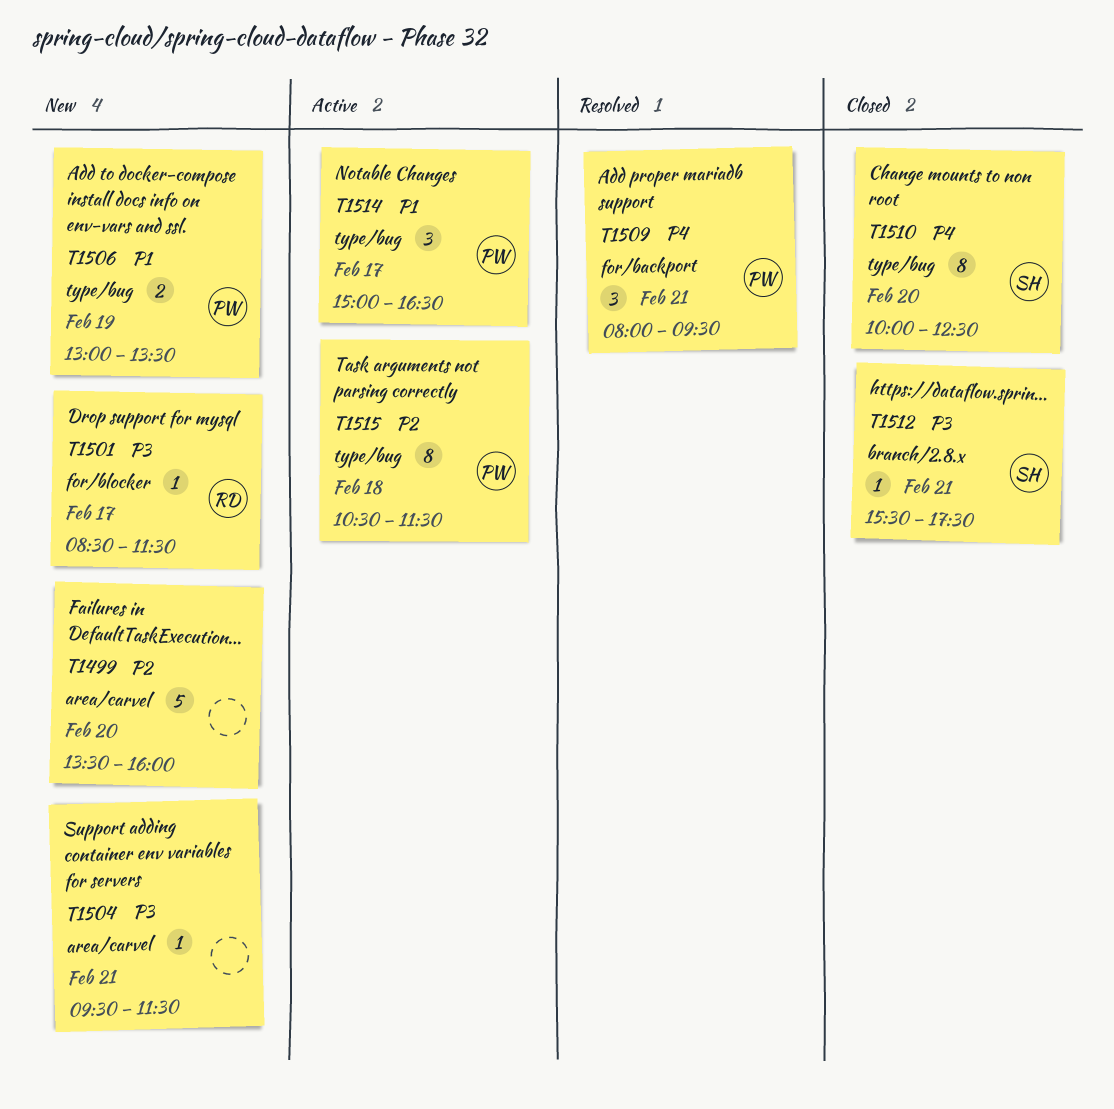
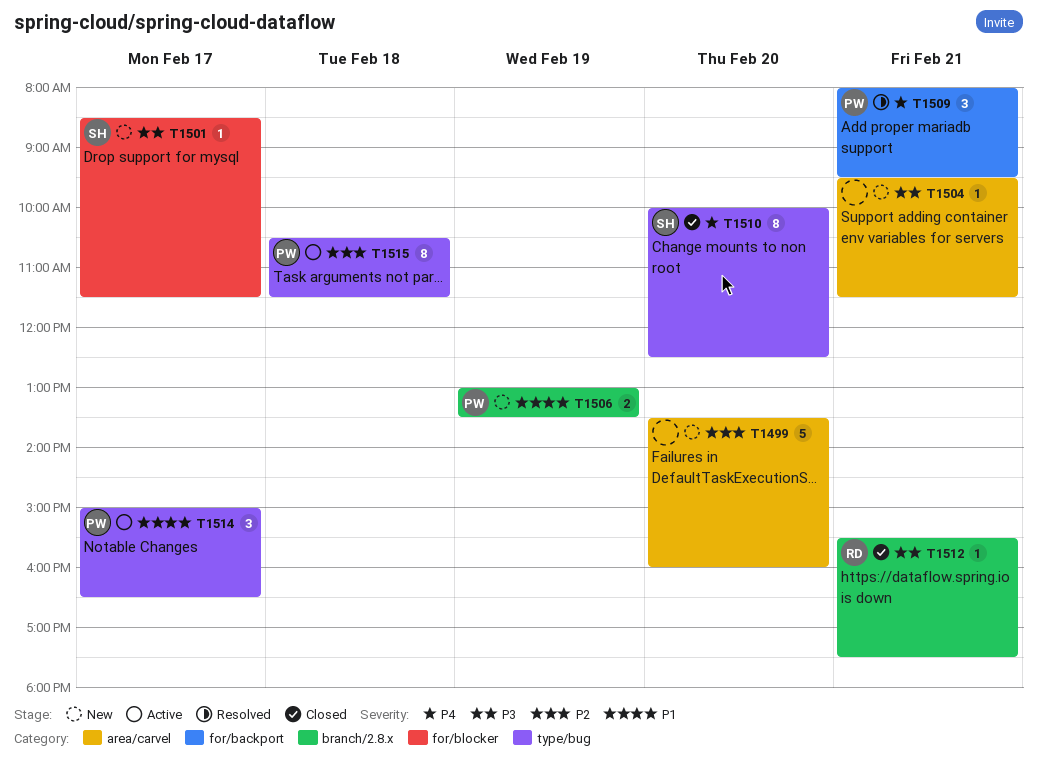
T1501, owner: RD -> SH
T1506, label: type/bug -> branch/2.8.x
T1512, owner: SH -> RD

